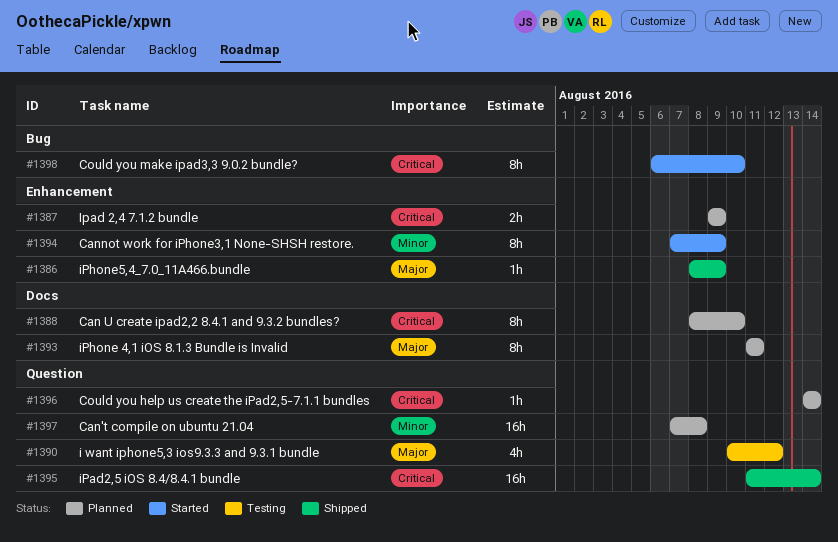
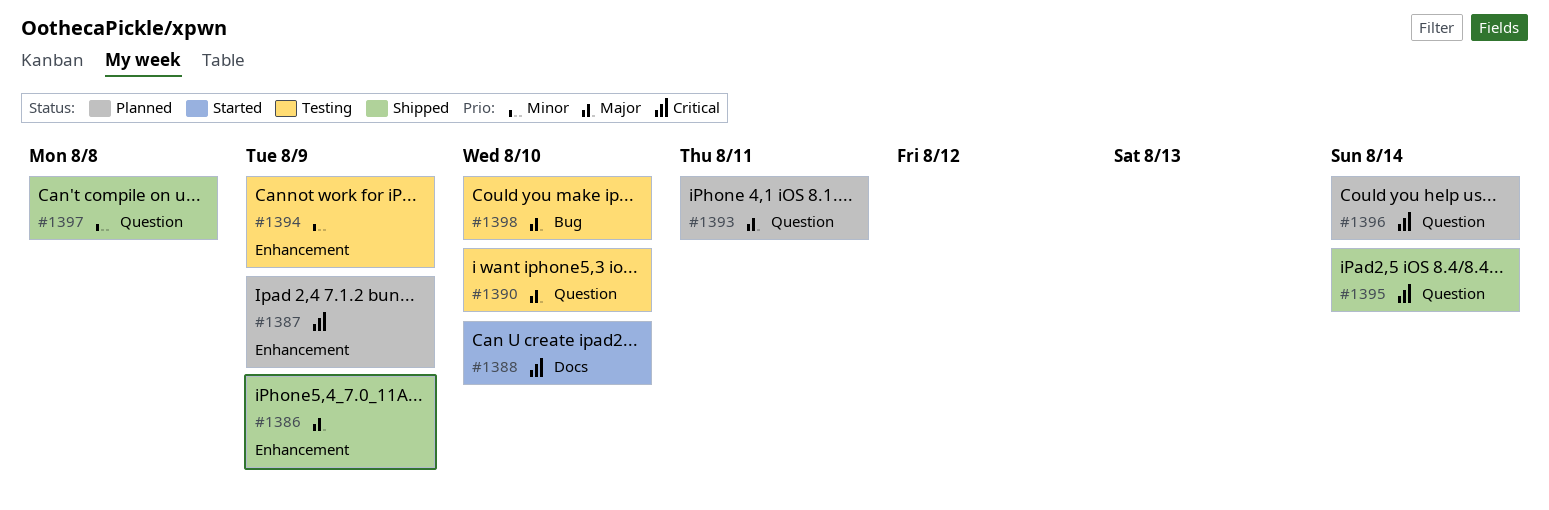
#1388, status: Planned -> Started
#1390, due: Aug 12 -> Aug 10
#1393, label: Docs -> Question
#1394, status: Started -> Testing
#1397, status: Planned -> Shipped
#1398, status: Started -> Testing
#1398, priority: Critical -> Major

